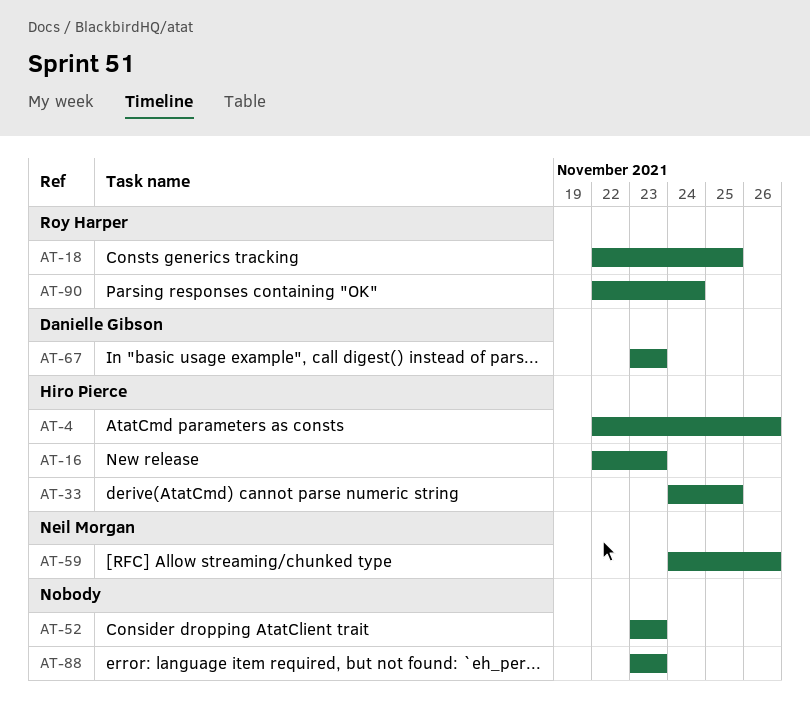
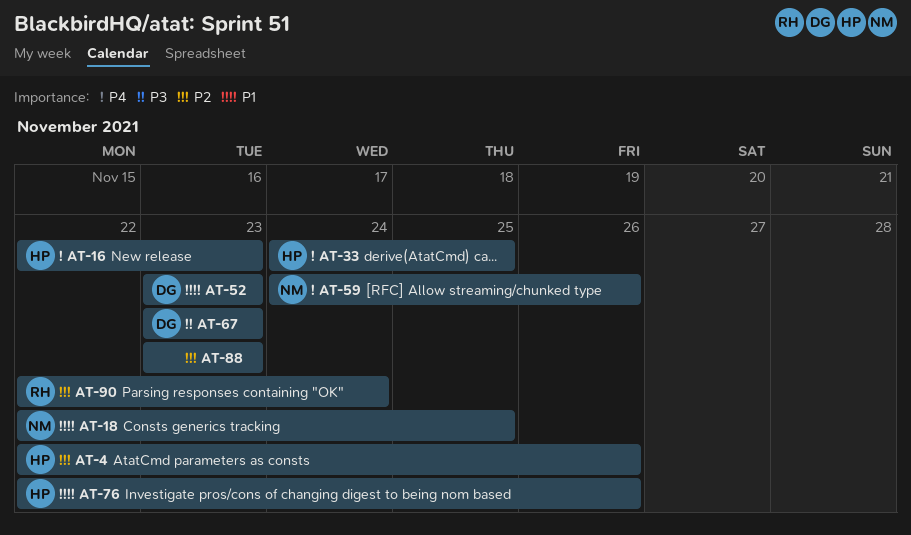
AT-18, owner: Roy Harper -> Neil Morgan
AT-52, owner: none -> Danielle Gibson
AT-76: none -> present

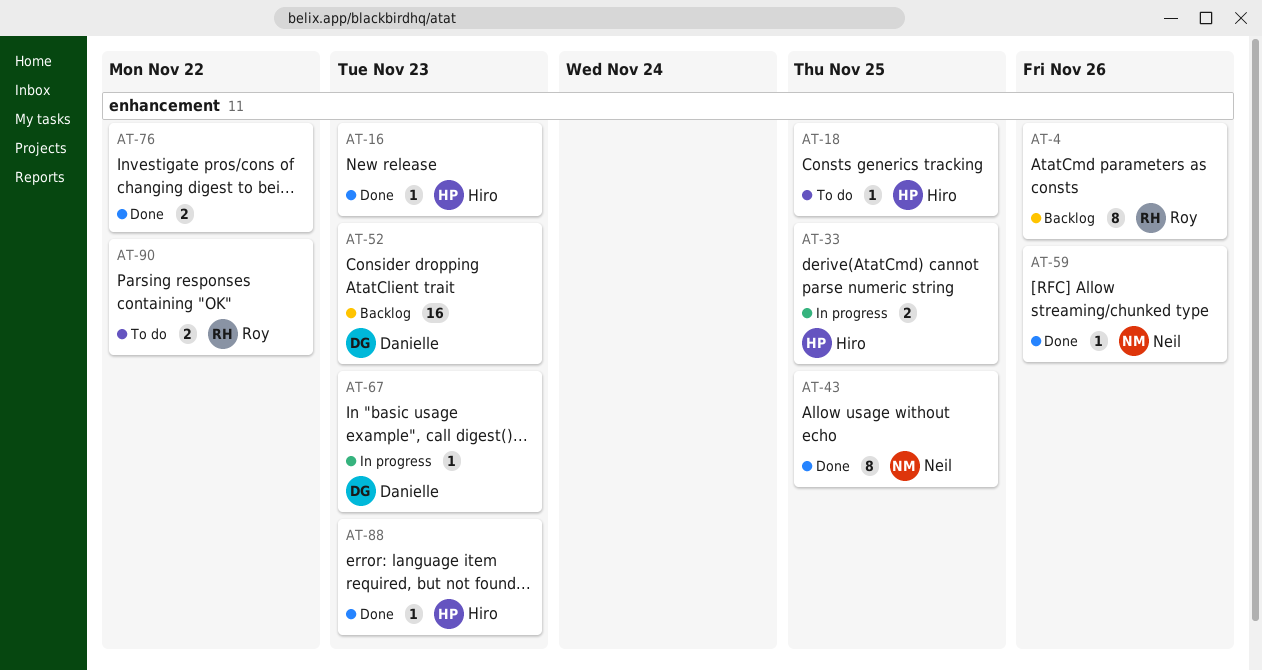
AT-4, owner: Hiro -> Roy
AT-18, owner: Neil -> Hiro
AT-43: none -> present
AT-76, owner: Hiro -> none
AT-76, due: Nov 26 -> Nov 22
AT-88, owner: none -> Hiro
AT-90, due: Nov 24 -> Nov 22

